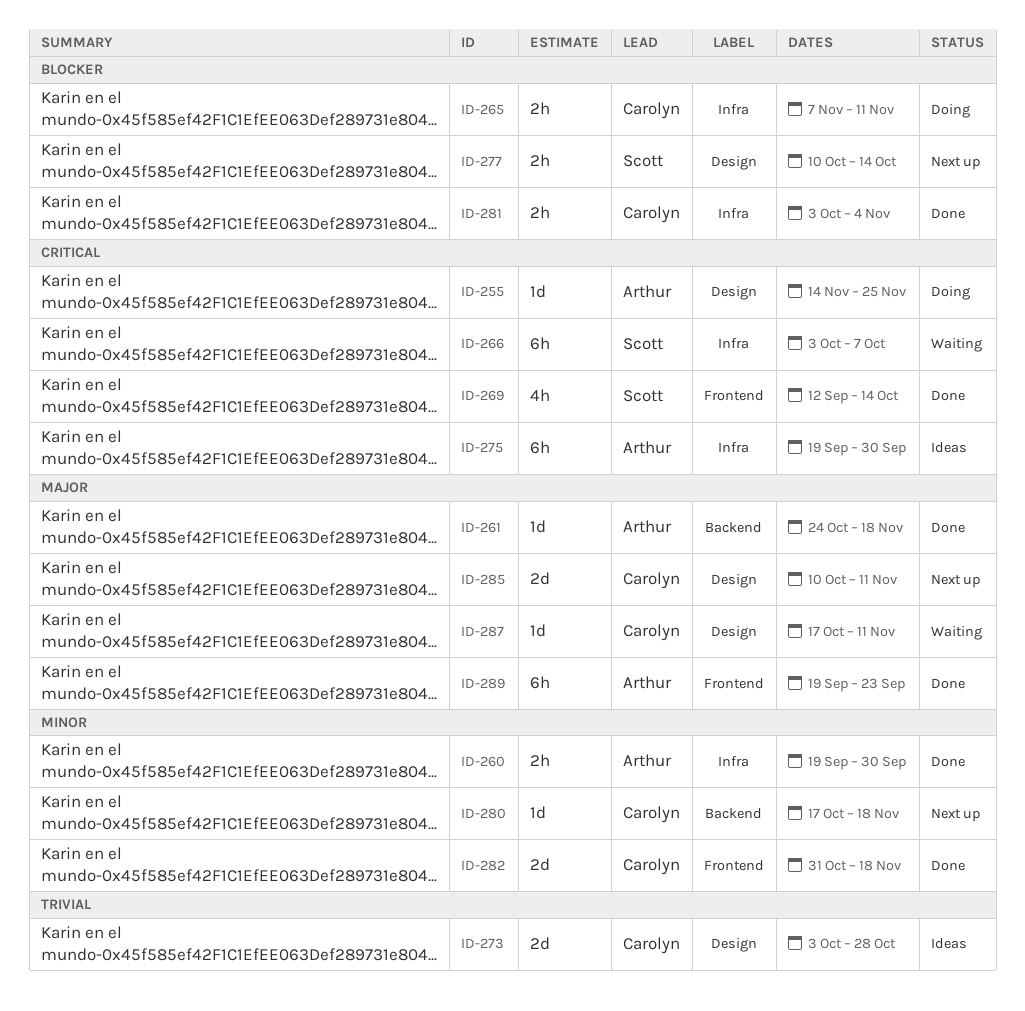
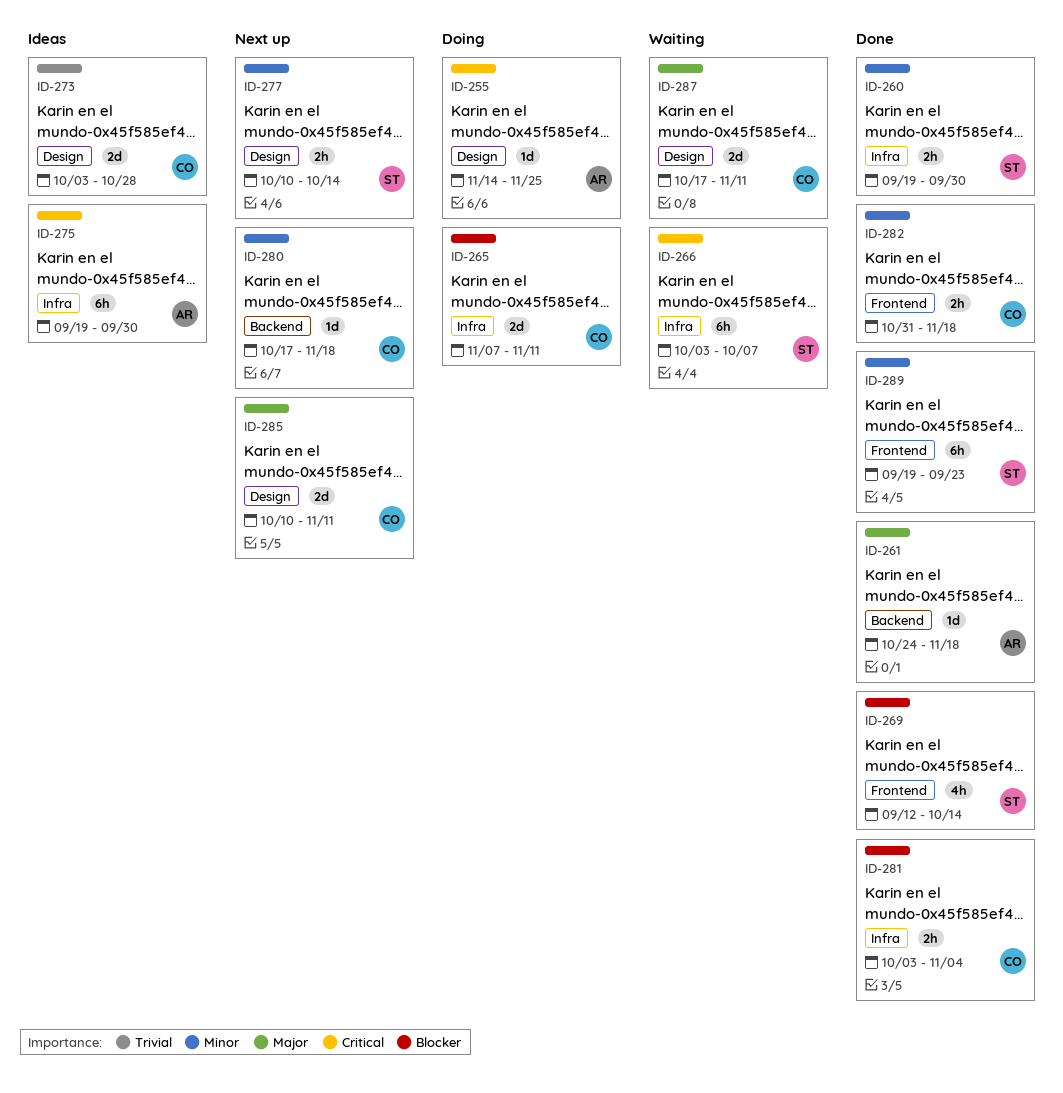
ID-260, owner: Arthur -> Scott
ID-265, estimate: 2h -> 2d
ID-269, priority: Critical -> Blocker
ID-277, priority: Blocker -> Minor
ID-282, estimate: 2d -> 2h
ID-287, estimate: 1d -> 2d
ID-289, owner: Arthur -> Scott
ID-289, priority: Major -> Minor

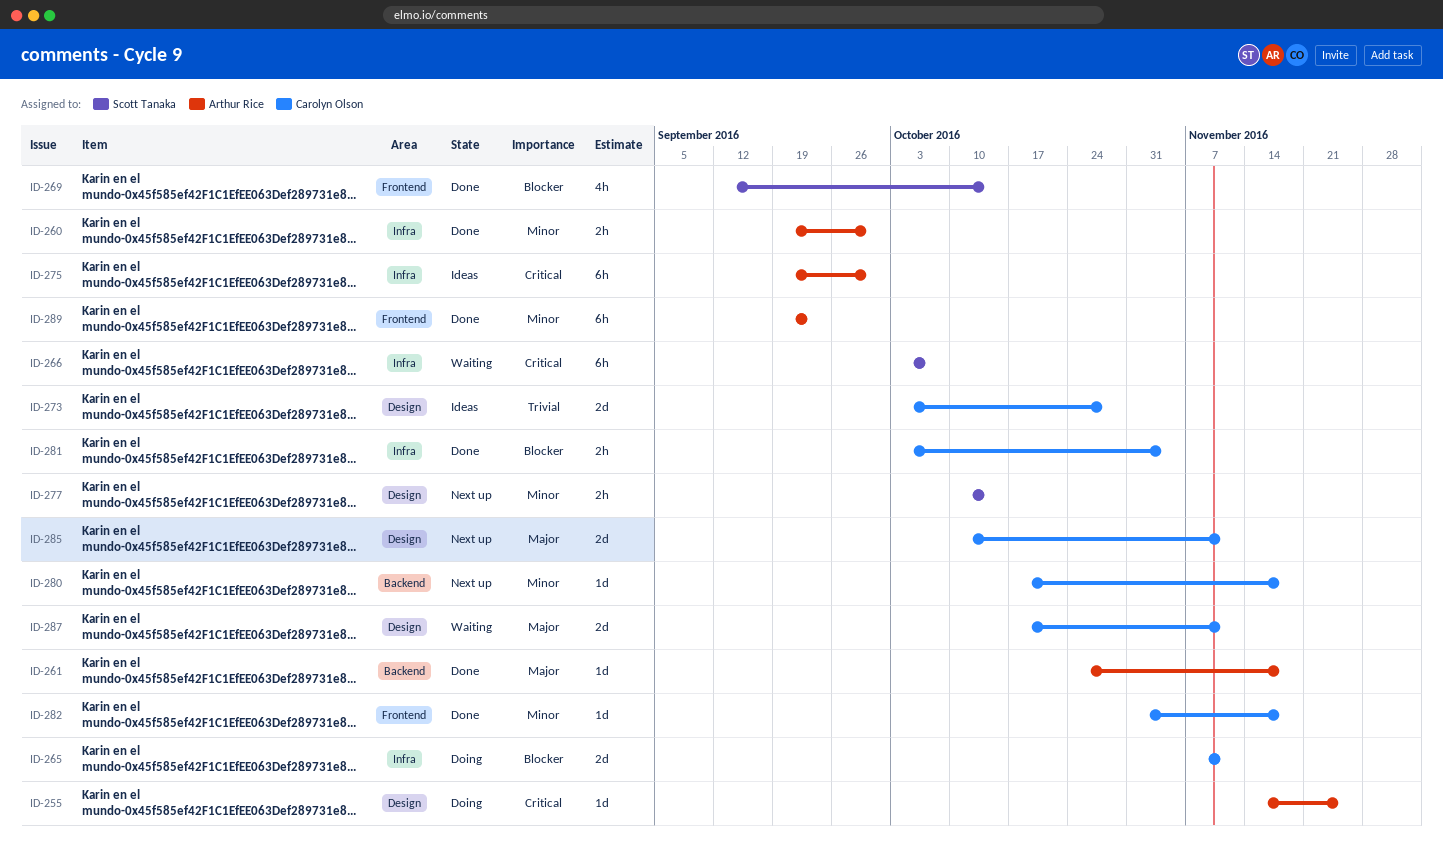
ID-260, owner: Scott Tanaka -> Arthur Rice
ID-282, estimate: 2h -> 1d
ID-289, owner: Scott Tanaka -> Arthur Rice

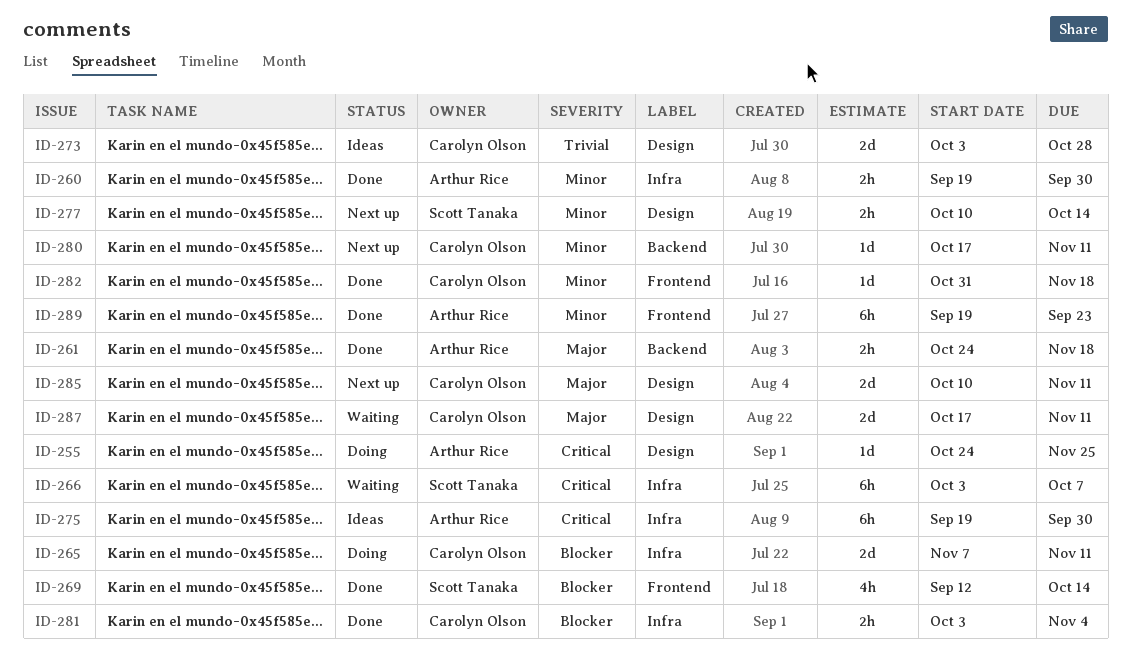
ID-255, start: Nov 14 -> Oct 24
ID-261, estimate: 1d -> 2h
ID-280, due: Nov 18 -> Nov 11

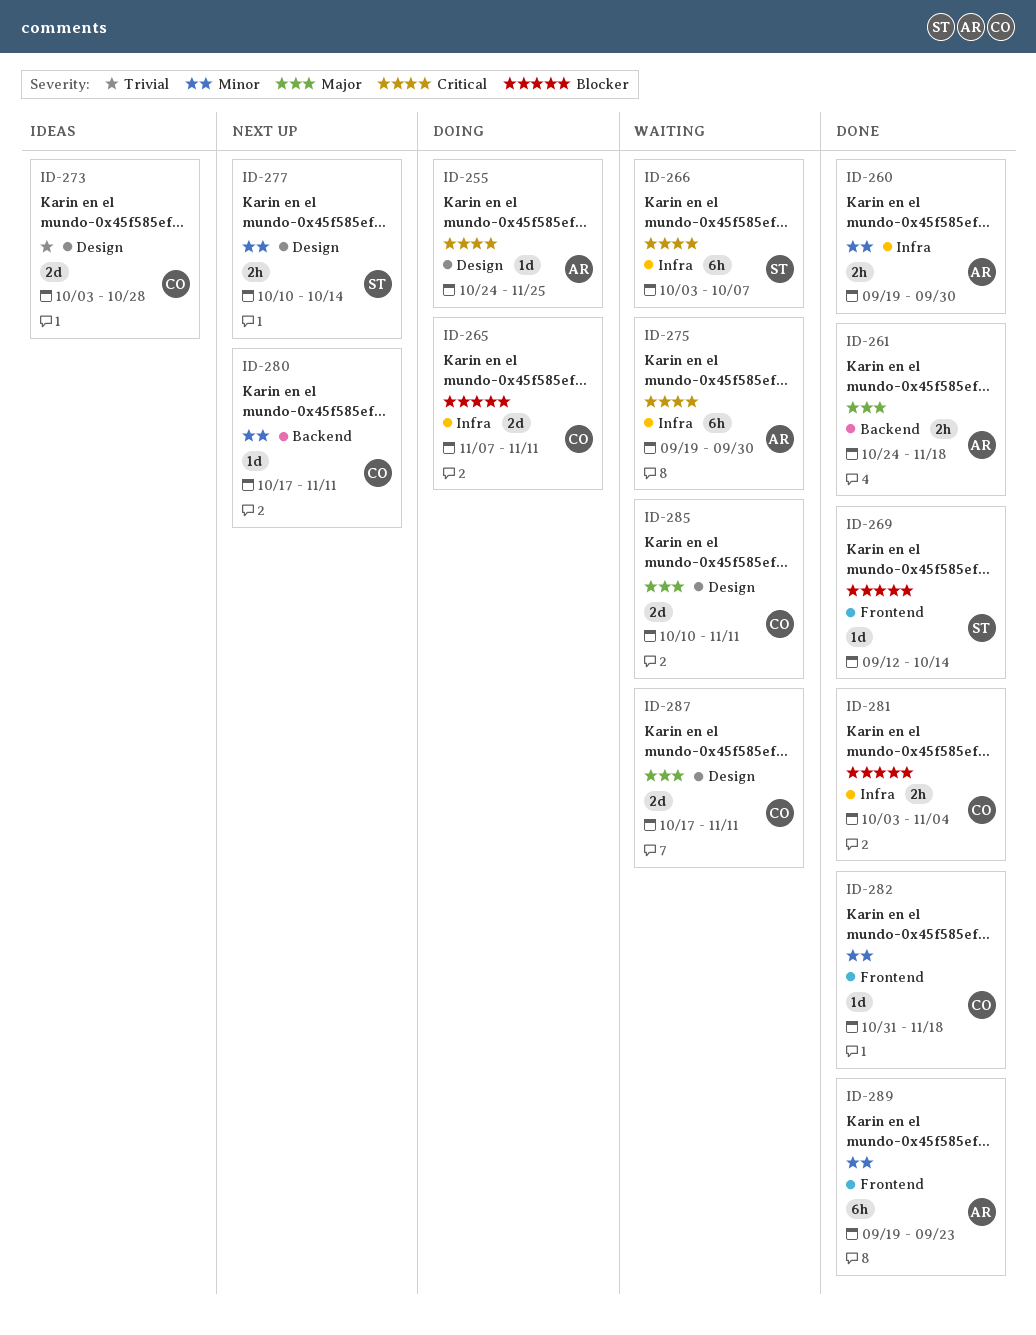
ID-269, estimate: 4h -> 1d
ID-275, status: Ideas -> Waiting
ID-285, status: Next up -> Waiting

